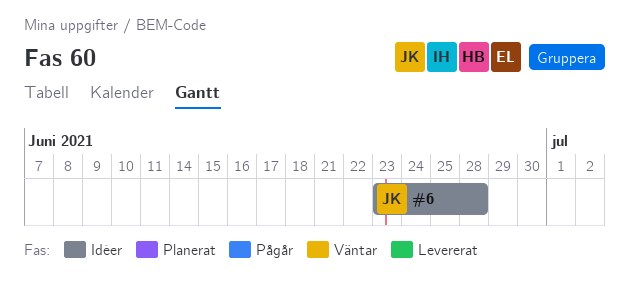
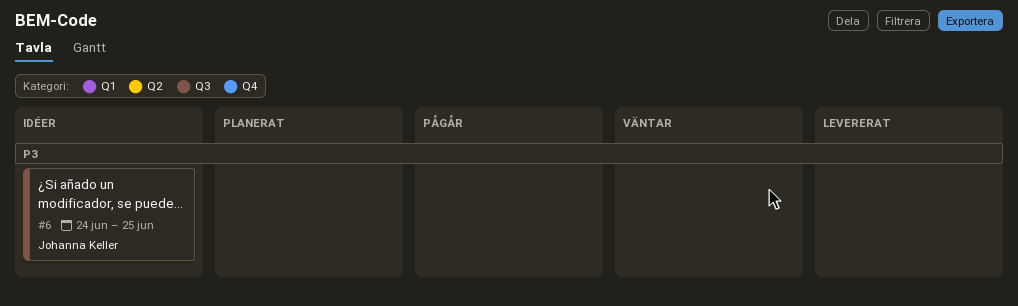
#6, start: Jun 23 -> Jun 24
#6, due: Jun 28 -> Jun 25

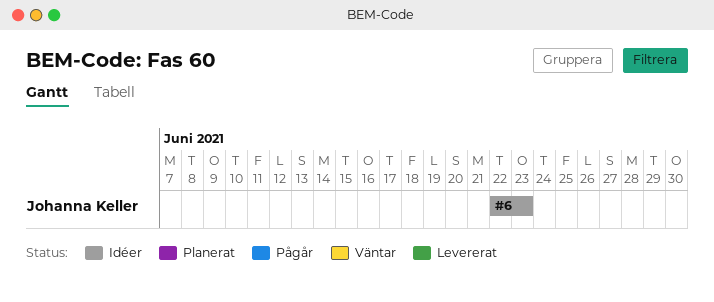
#6, start: Jun 24 -> Jun 22
#6, due: Jun 25 -> Jun 23

